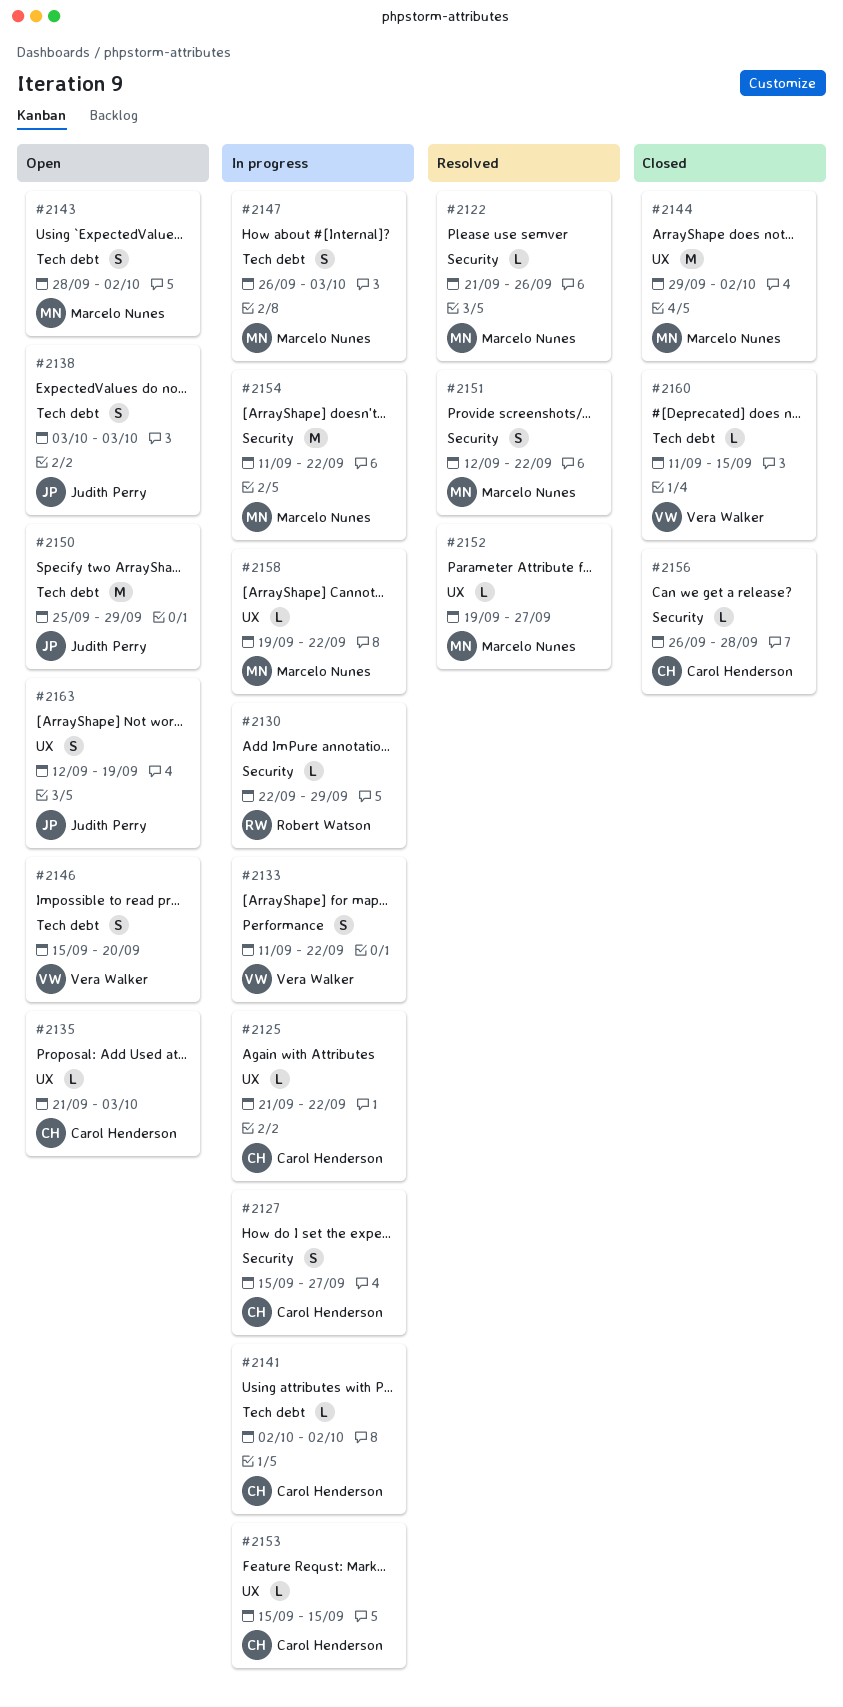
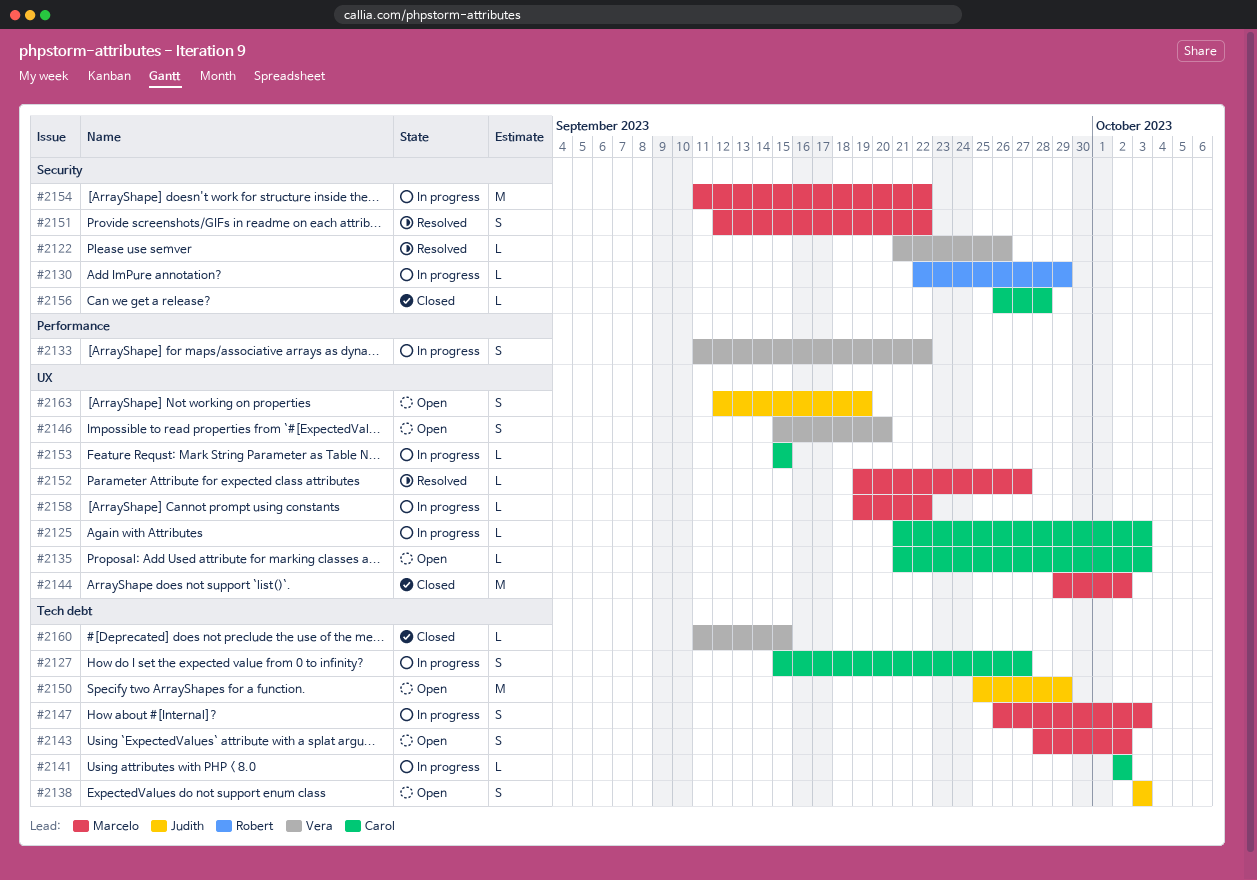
#2122, owner: Marcelo Nunes -> Vera Walker
#2125, due: Sep 22 -> Oct 3
#2127, label: Security -> Tech debt
#2146, label: Tech debt -> UX

